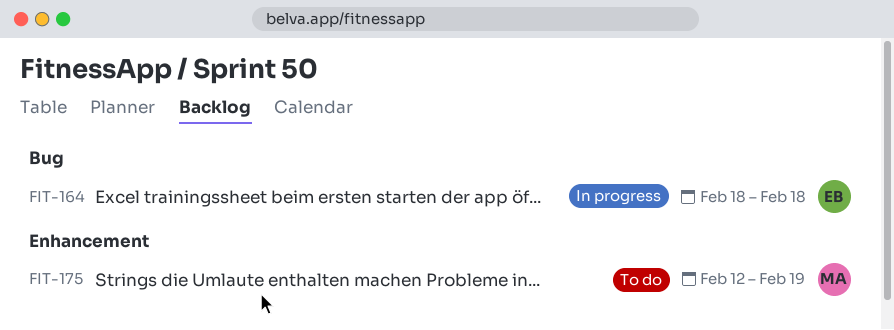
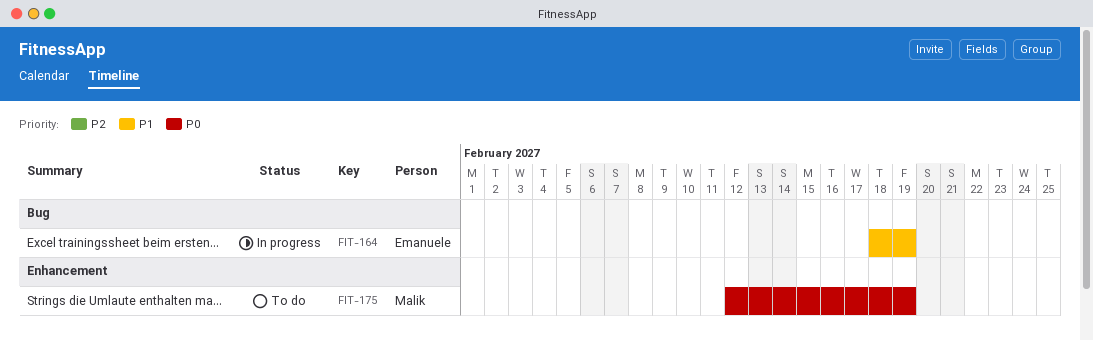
FIT-164, due: Feb 18 -> Feb 19

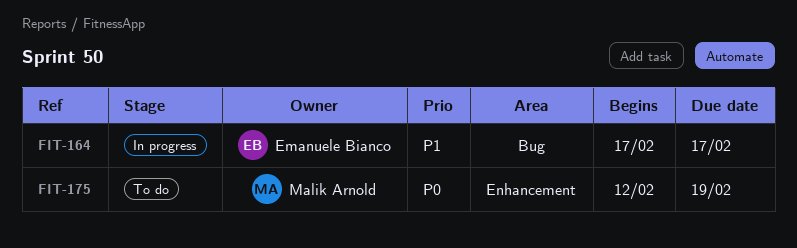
FIT-164, start: Feb 18 -> Feb 17
FIT-164, due: Feb 19 -> Feb 17

